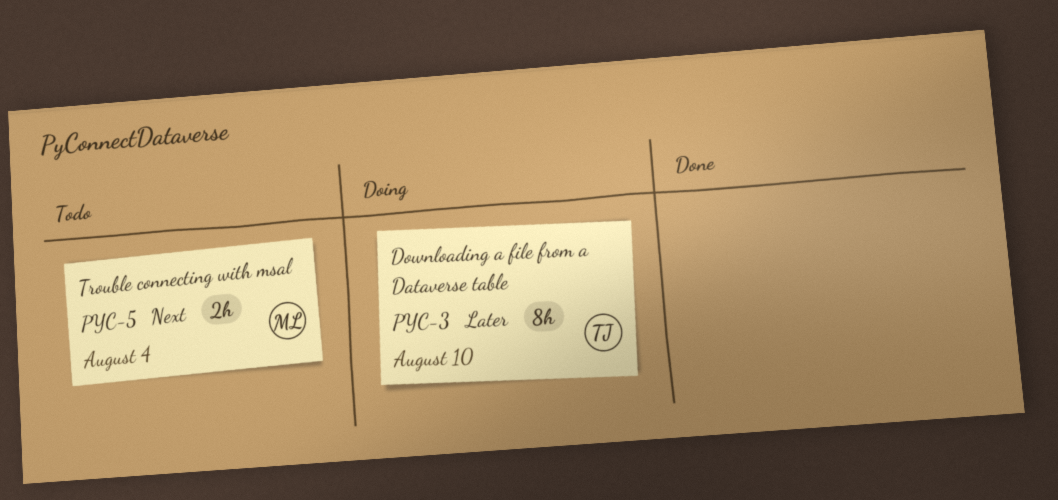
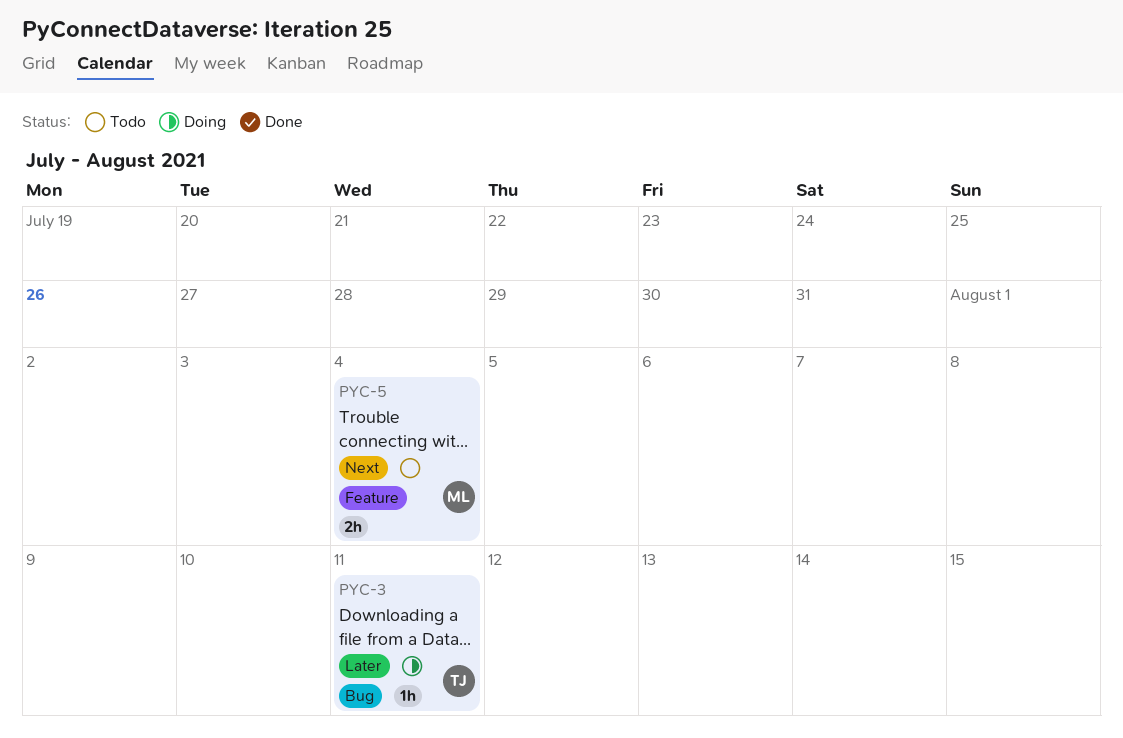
PYC-3, estimate: 8h -> 1h
PYC-3, due: Aug 10 -> Aug 11

